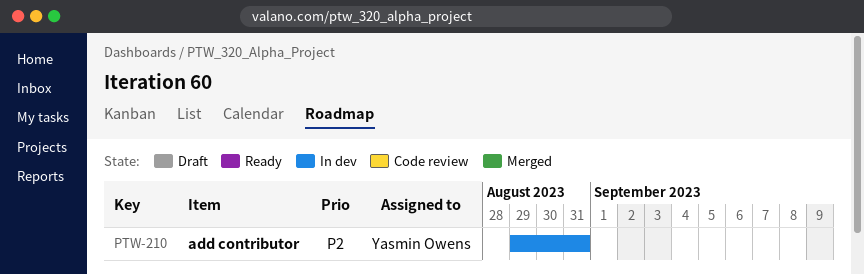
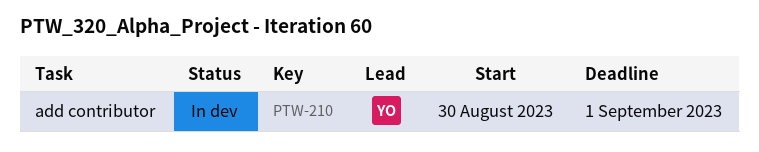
PTW-210, start: Aug 29 -> Aug 30
PTW-210, due: Aug 31 -> Sep 1

